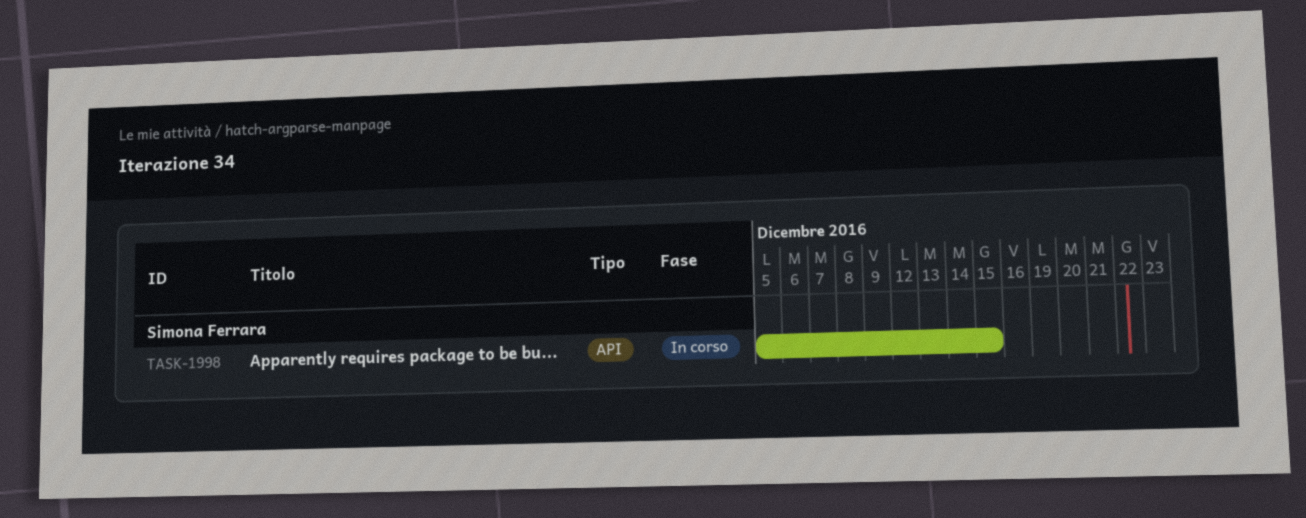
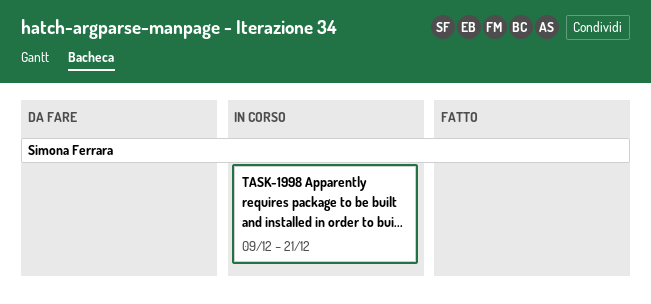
TASK-1998, start: Dec 5 -> Dec 9
TASK-1998, due: Dec 15 -> Dec 21

